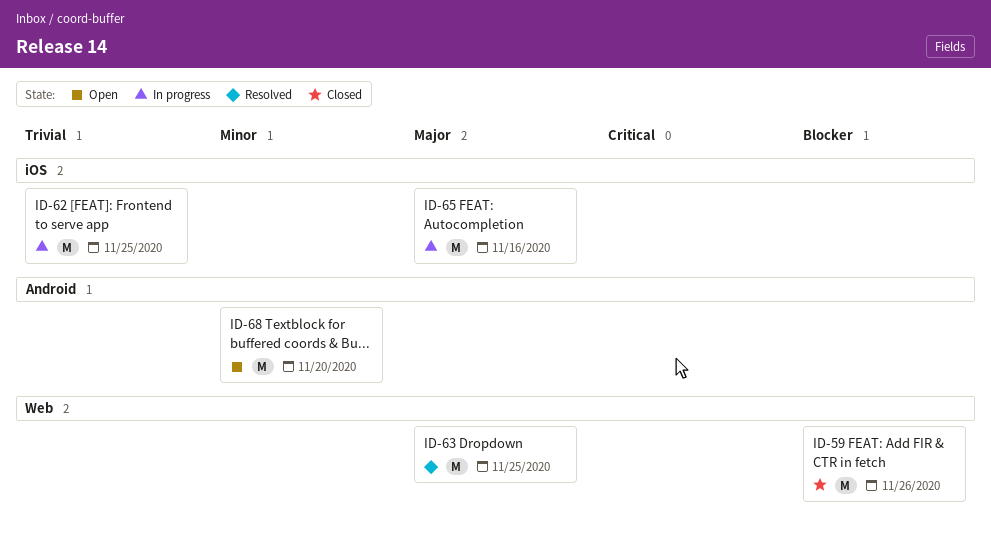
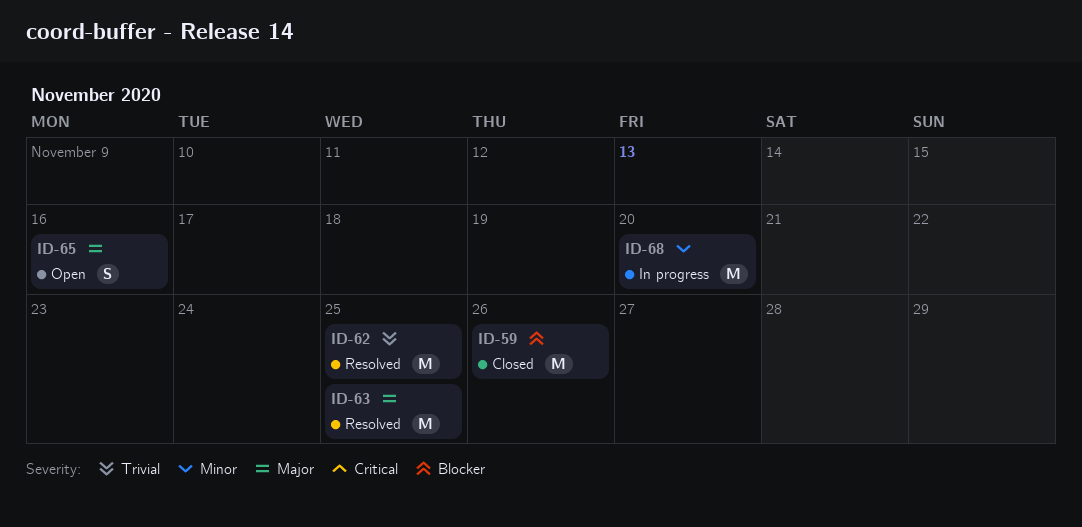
ID-62, status: In progress -> Resolved
ID-65, status: In progress -> Open
ID-65, estimate: M -> S
ID-68, status: Open -> In progress

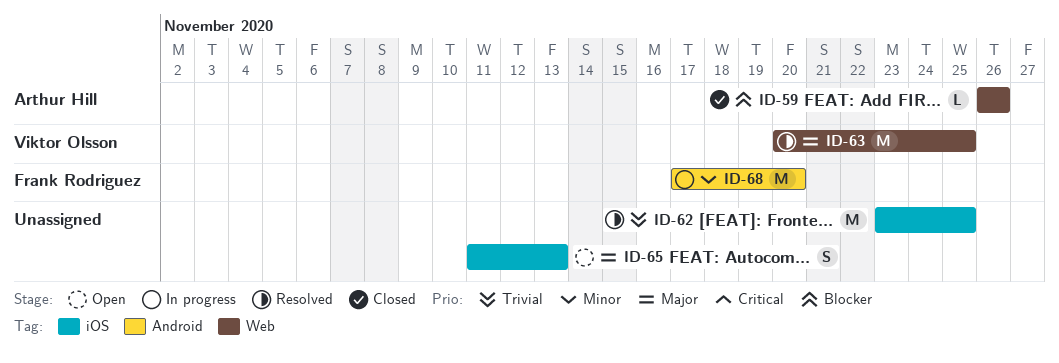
ID-59, estimate: M -> L
ID-65, due: Nov 16 -> Nov 13

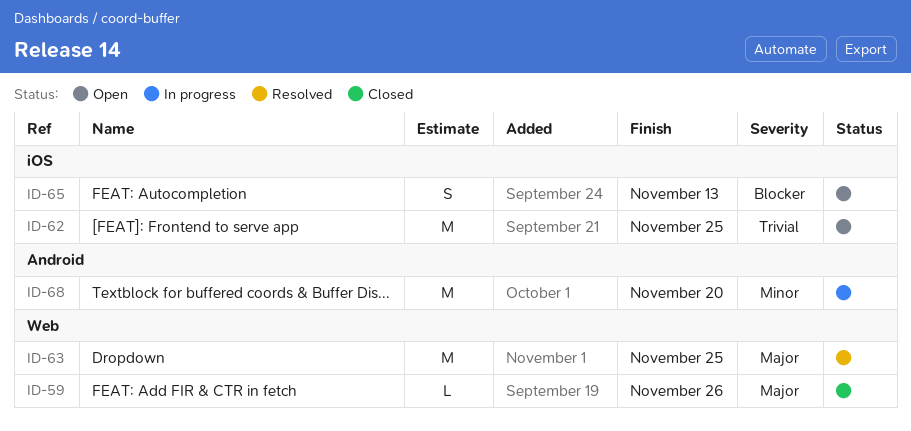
ID-59, priority: Blocker -> Major
ID-62, status: Resolved -> Open
ID-65, priority: Major -> Blocker

